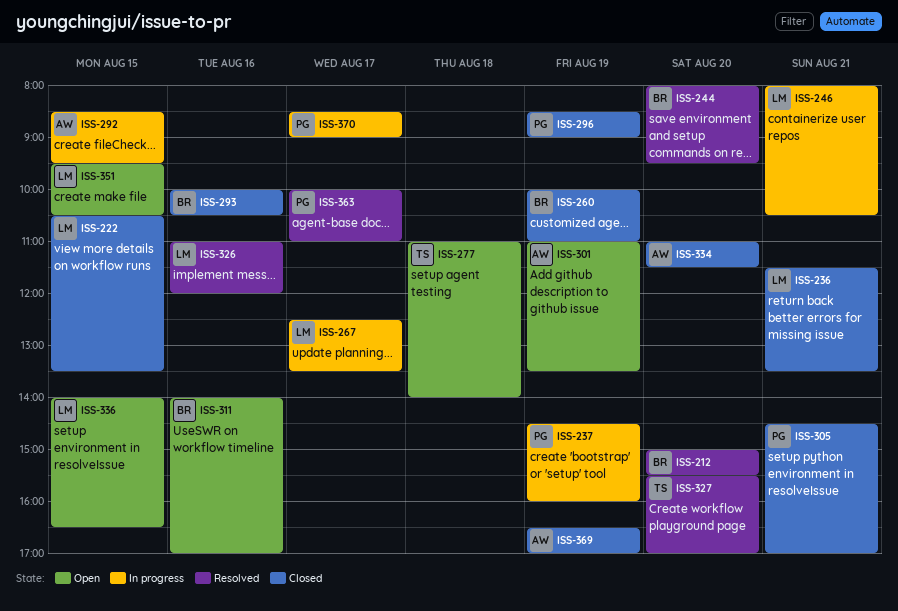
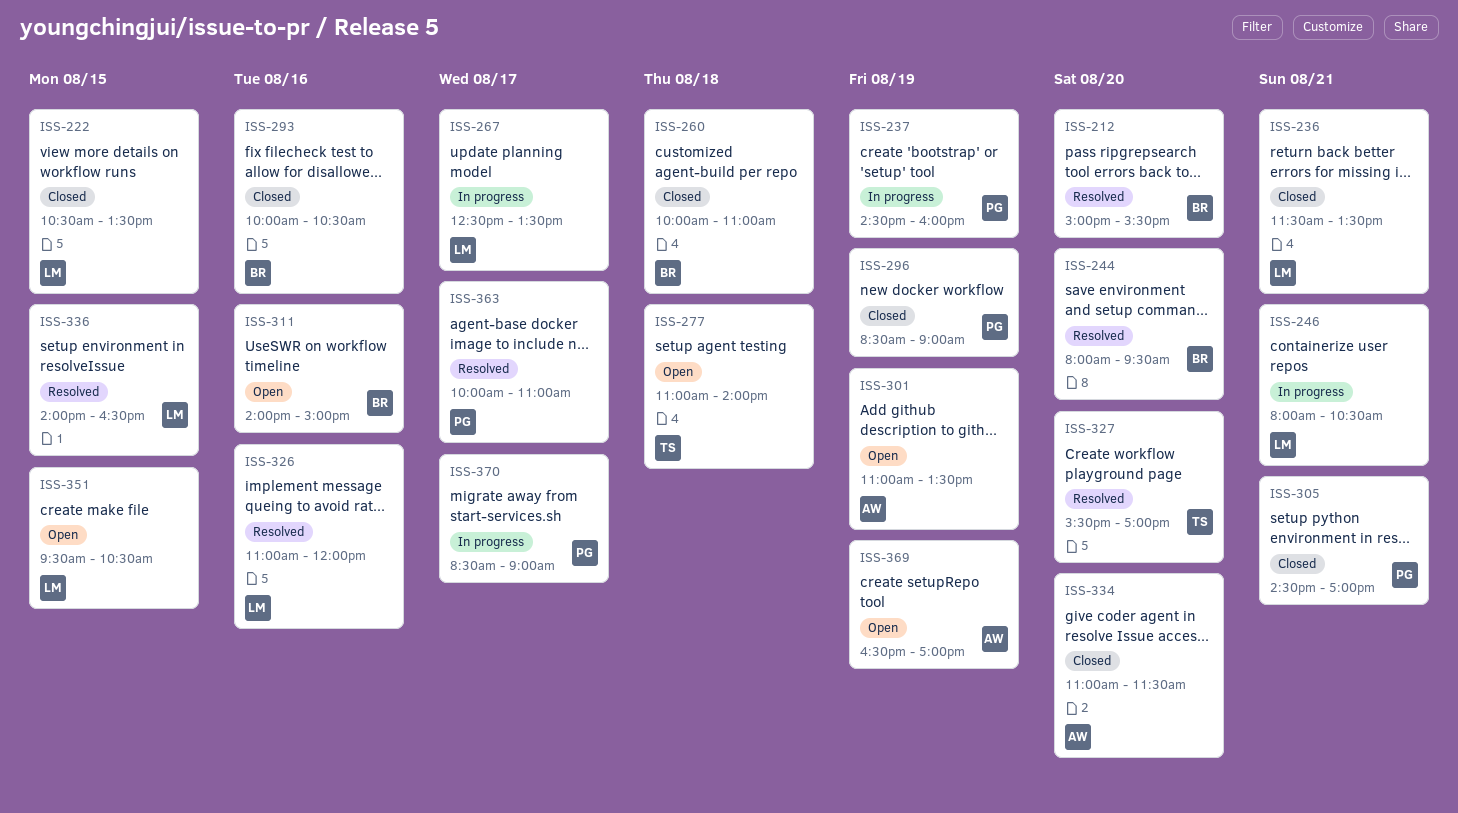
ISS-260, day: Aug 19 -> Aug 18
ISS-292: present -> none
ISS-311, ends: 17:00 -> 15:00
ISS-336, status: Open -> Resolved
ISS-369, status: Closed -> Open

